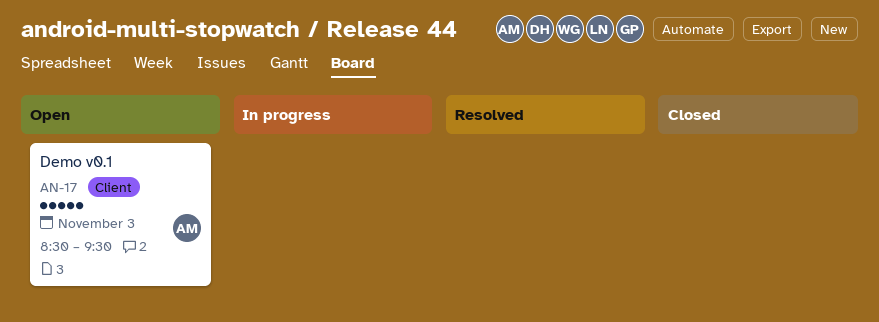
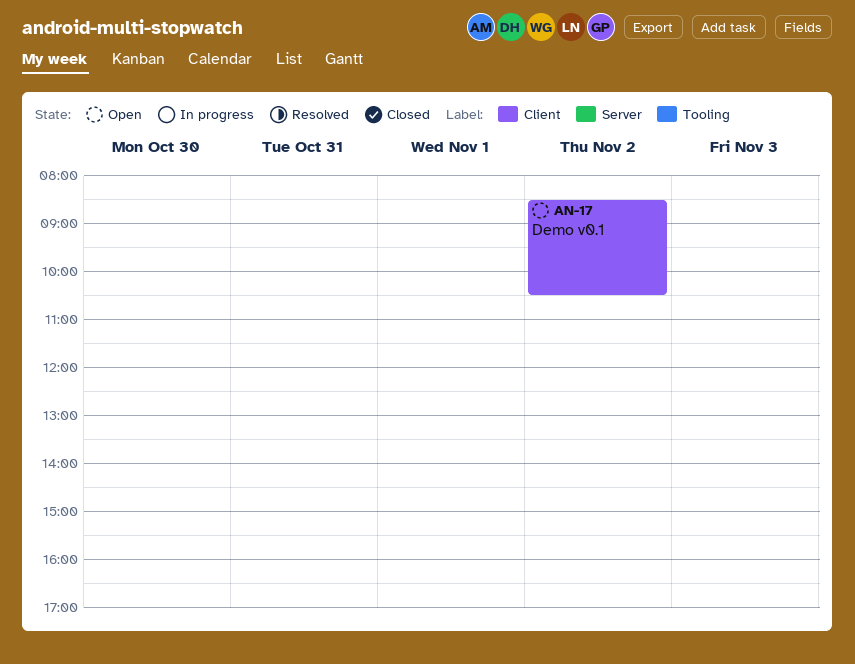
AN-17, day: Nov 3 -> Nov 2
AN-17, ends: 09:30 -> 10:30

